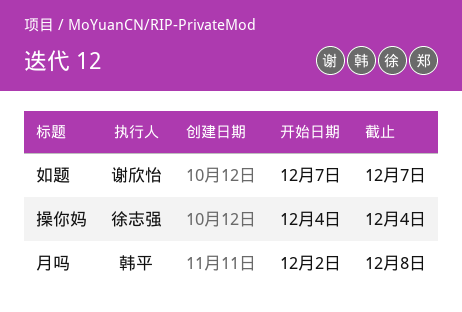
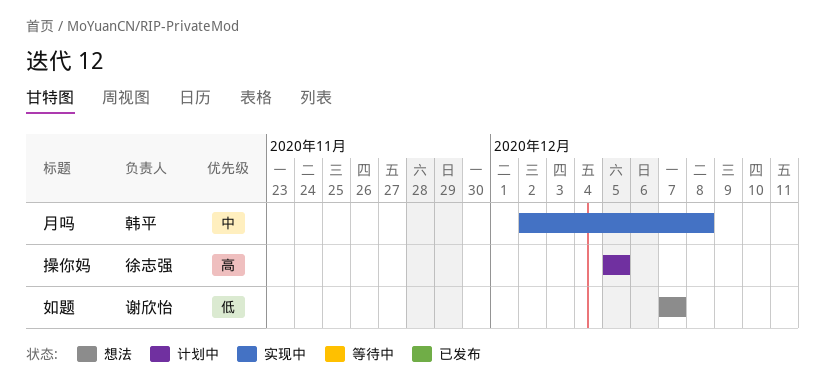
操你妈, start: Dec 4 -> Dec 5
操你妈, due: Dec 4 -> Dec 5

